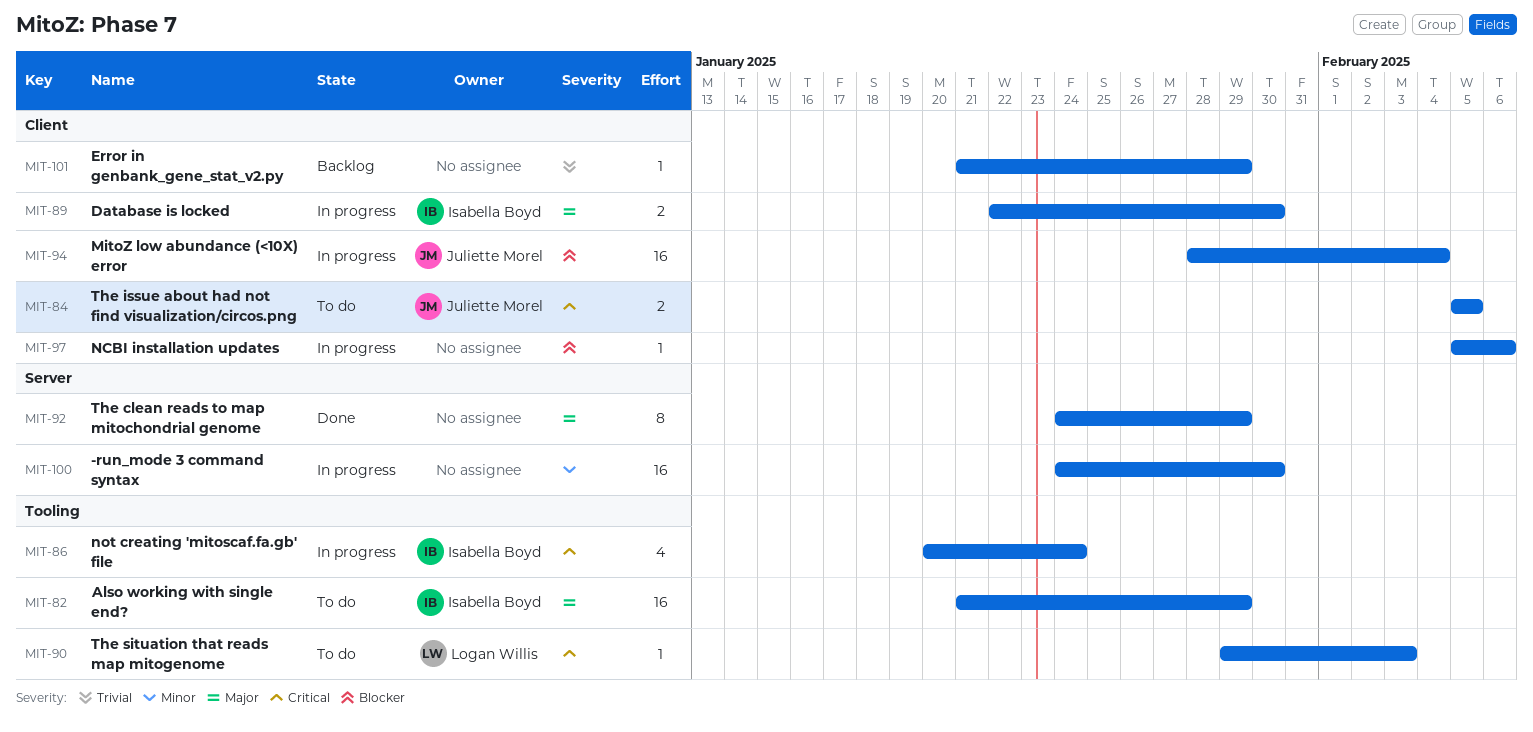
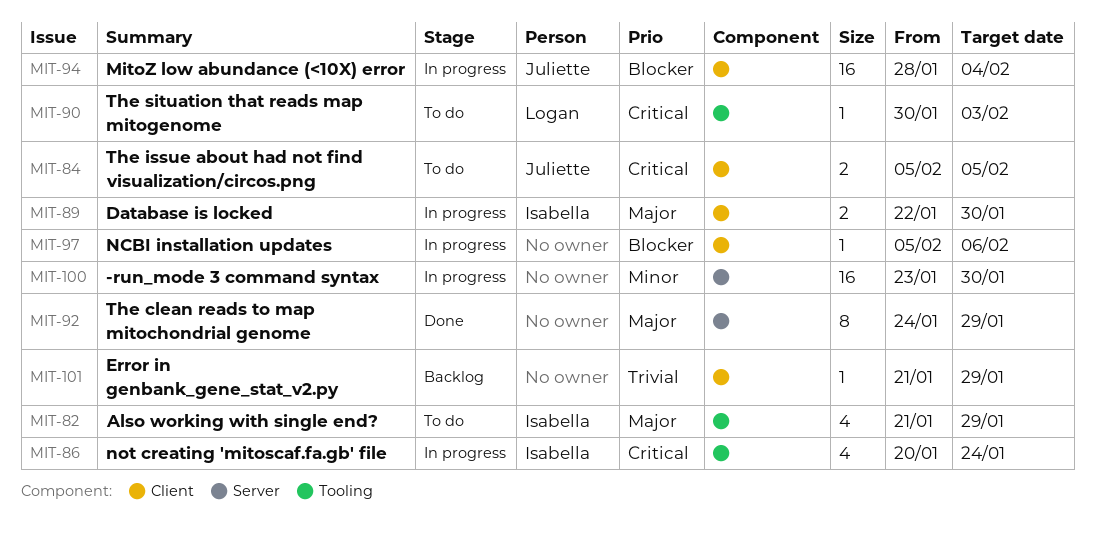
MIT-82, estimate: 16 -> 4
MIT-90, start: Jan 29 -> Jan 30
MIT-100, start: Jan 24 -> Jan 23

